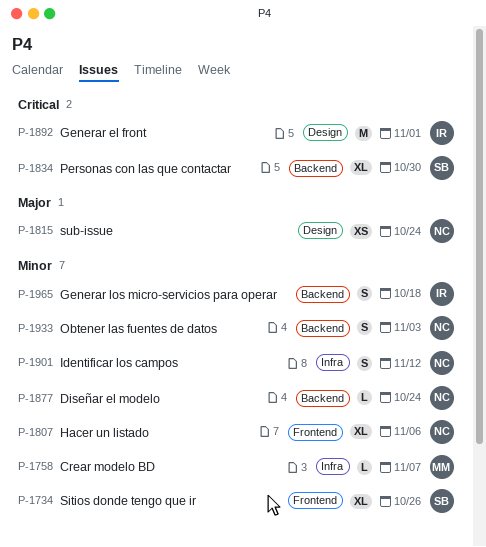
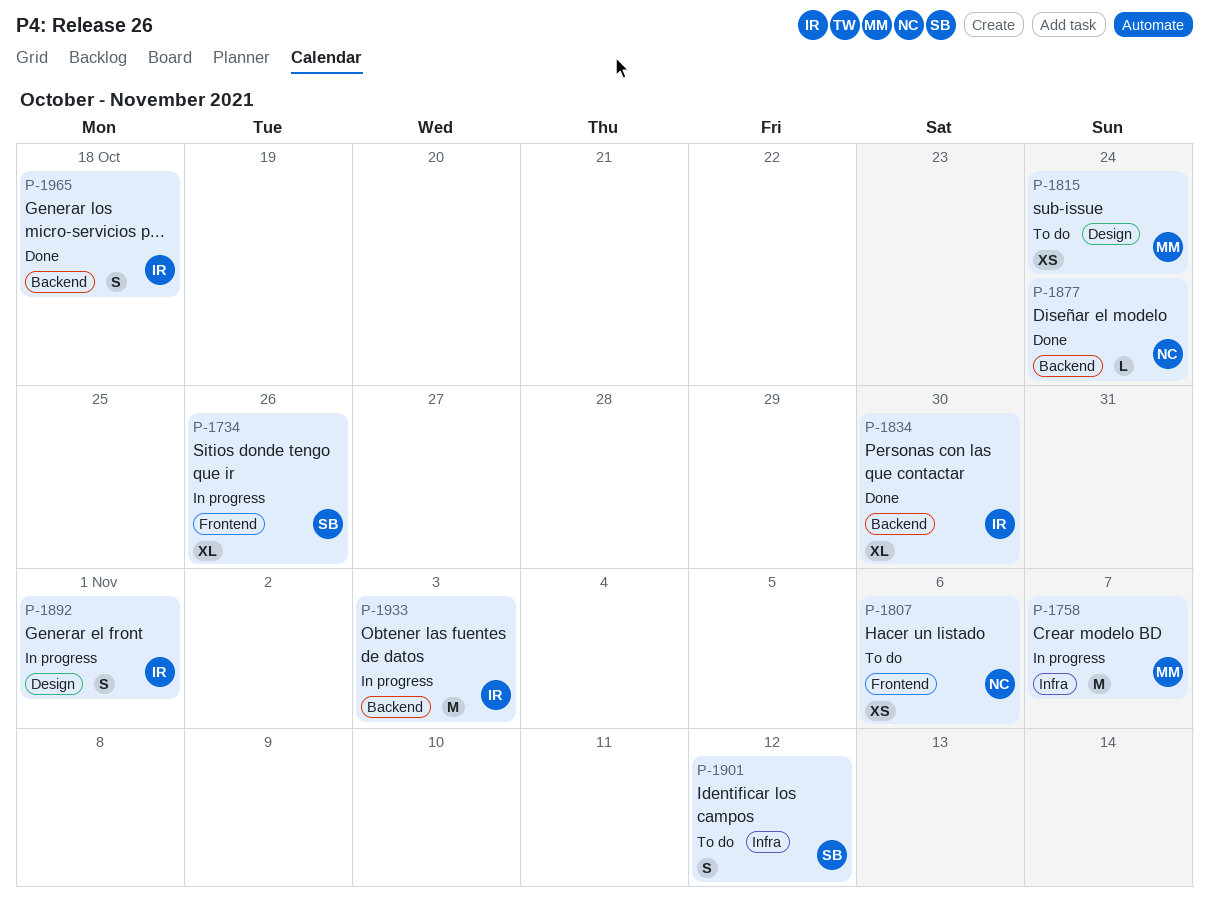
P-1758, estimate: L -> M
P-1807, estimate: XL -> XS
P-1815, owner: NC -> MM
P-1834, owner: SB -> IR
P-1892, estimate: M -> S
P-1901, owner: NC -> SB
P-1933, owner: NC -> IR
P-1933, estimate: S -> M

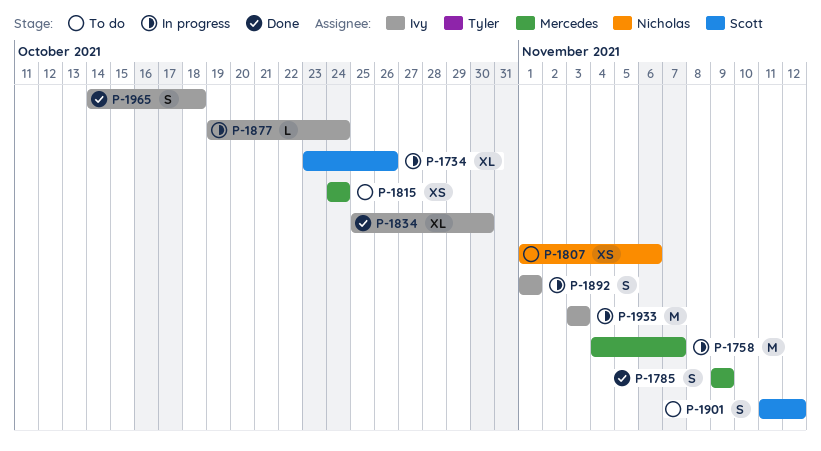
P-1785: none -> present
P-1877, status: Done -> In progress
P-1877, owner: Nicholas -> Ivy

